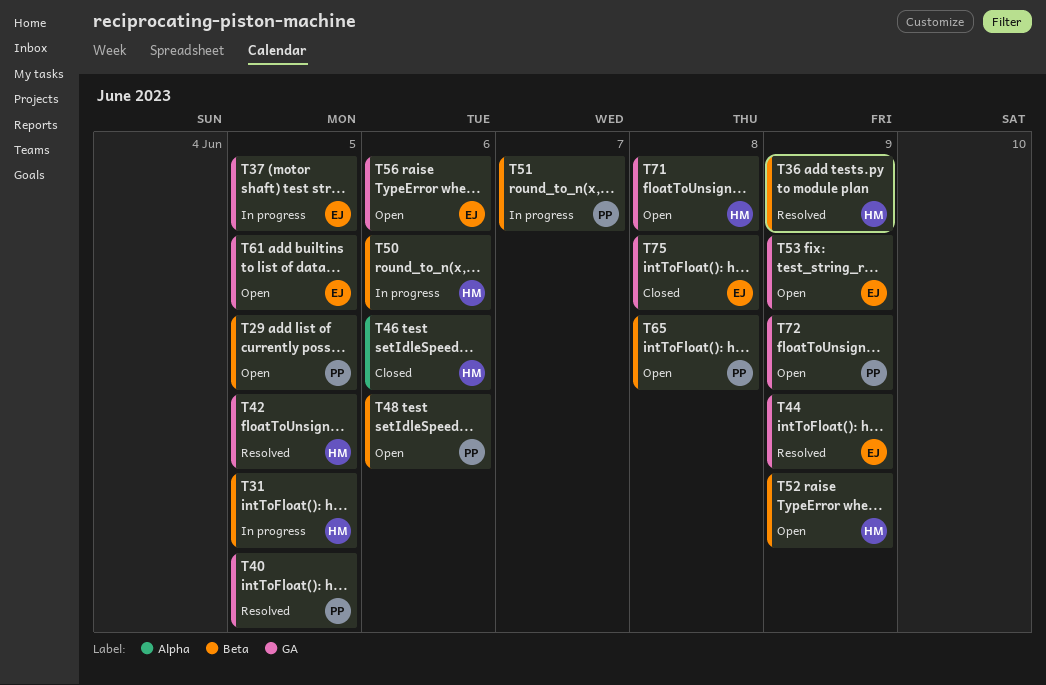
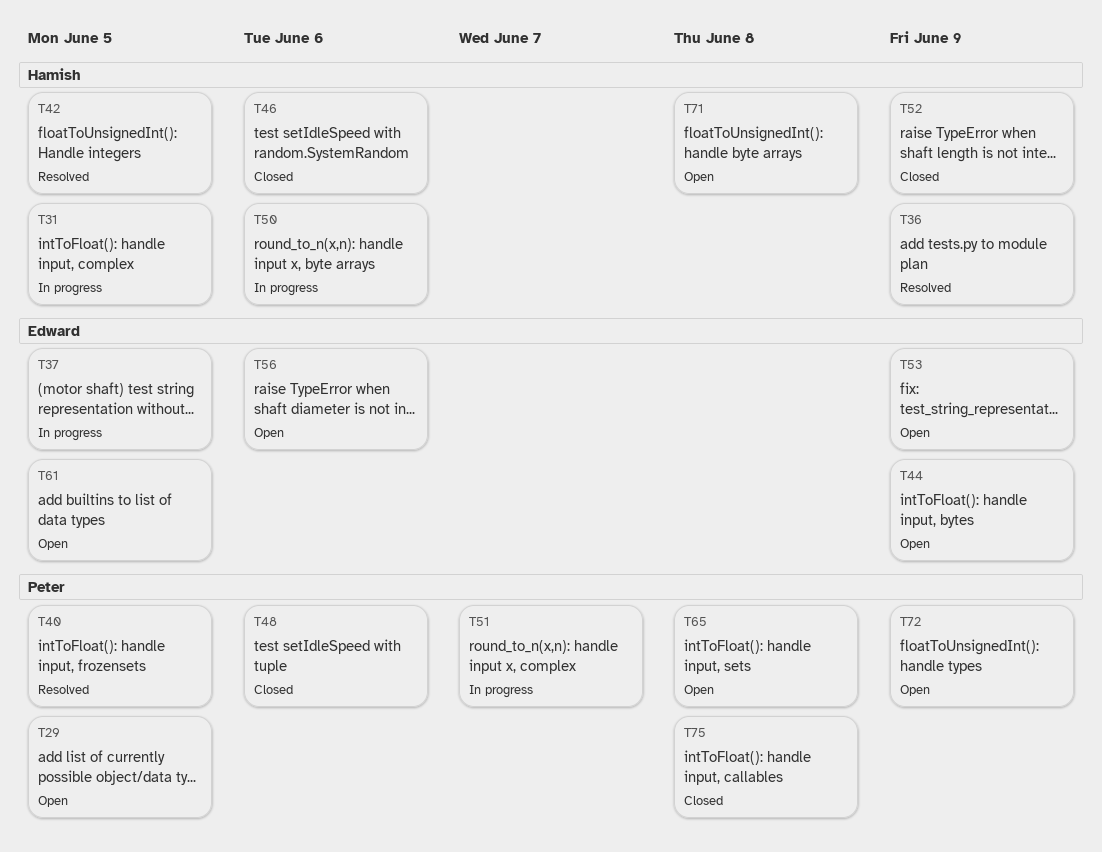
T44, status: Resolved -> Open
T48, status: Open -> Closed
T52, status: Open -> Closed
T75, owner: Edward -> Peter

